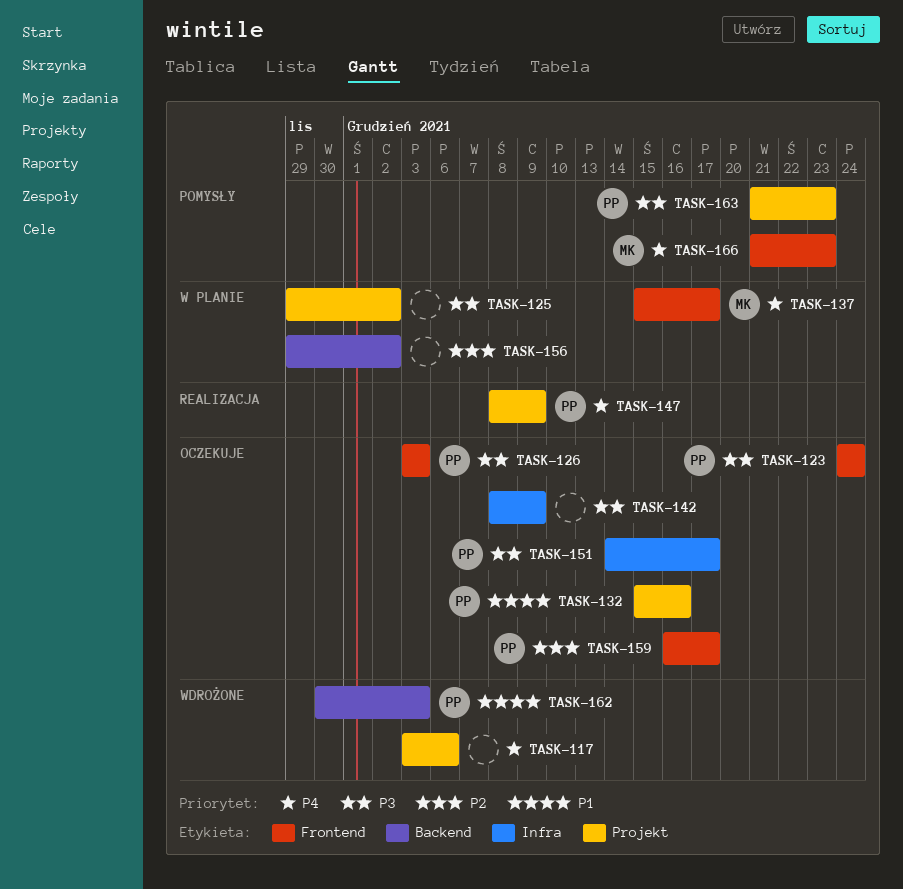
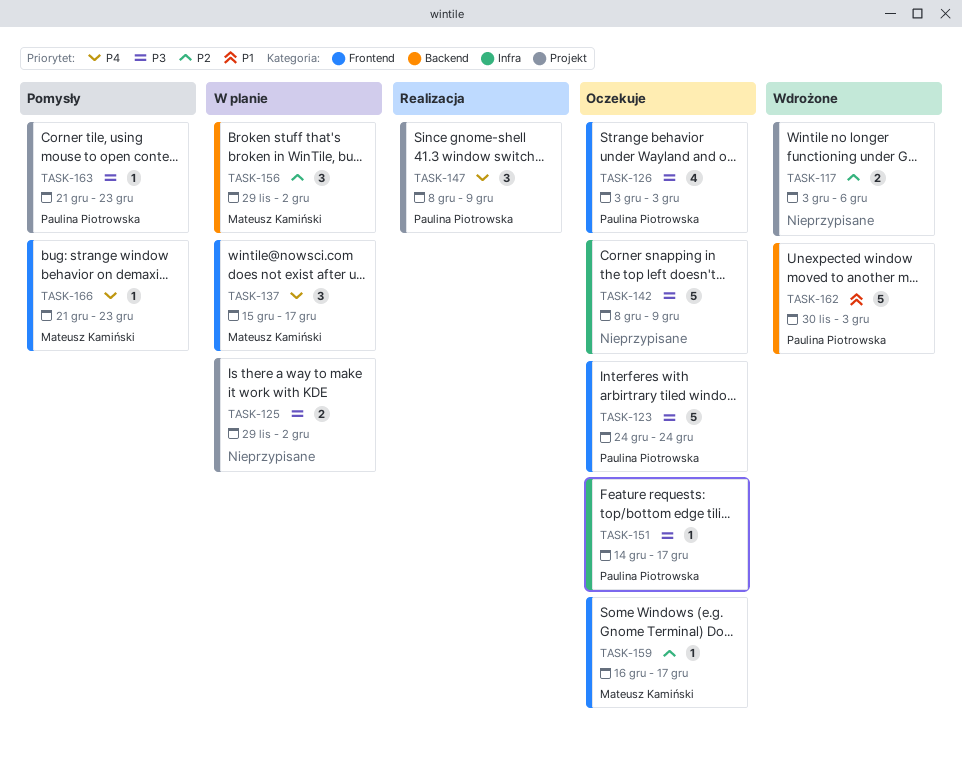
TASK-117, priority: P4 -> P2
TASK-132: present -> none
TASK-156, owner: none -> Mateusz Kamiński
TASK-159, owner: Paulina Piotrowska -> Mateusz Kamiński

